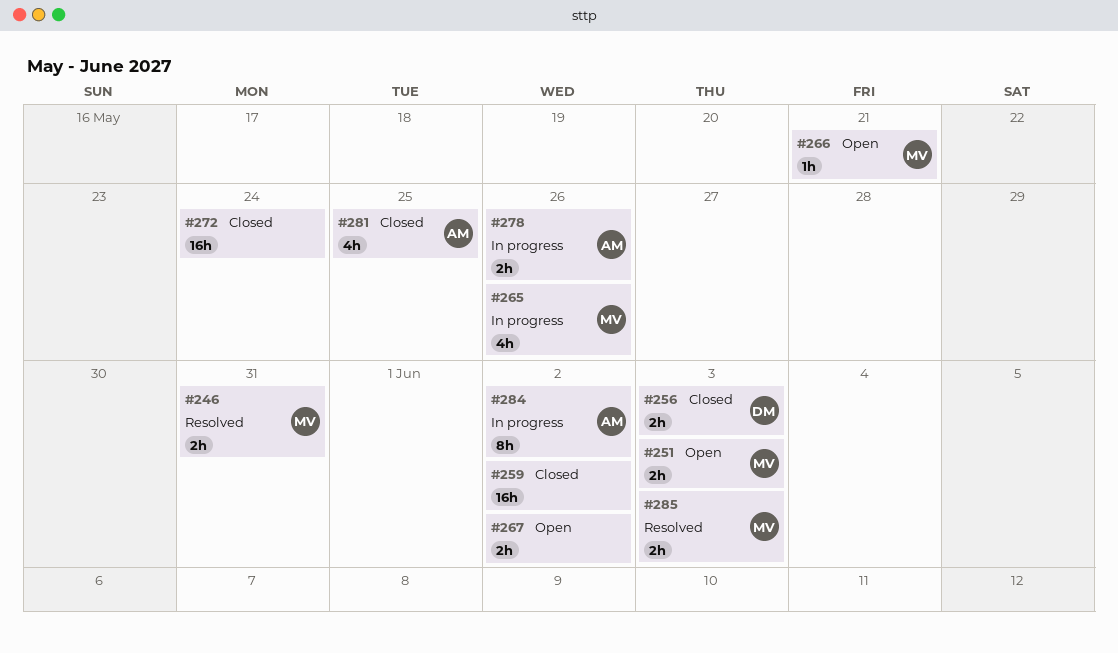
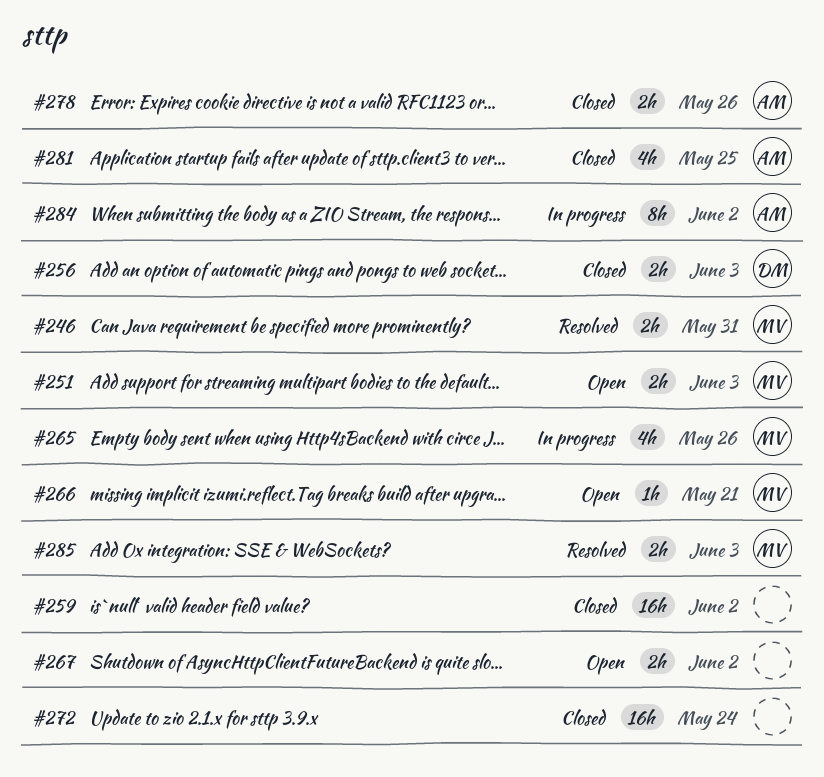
#278, status: In progress -> Closed

